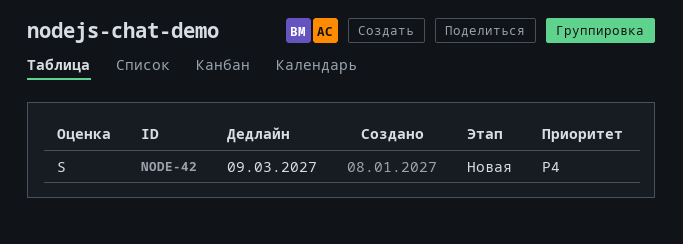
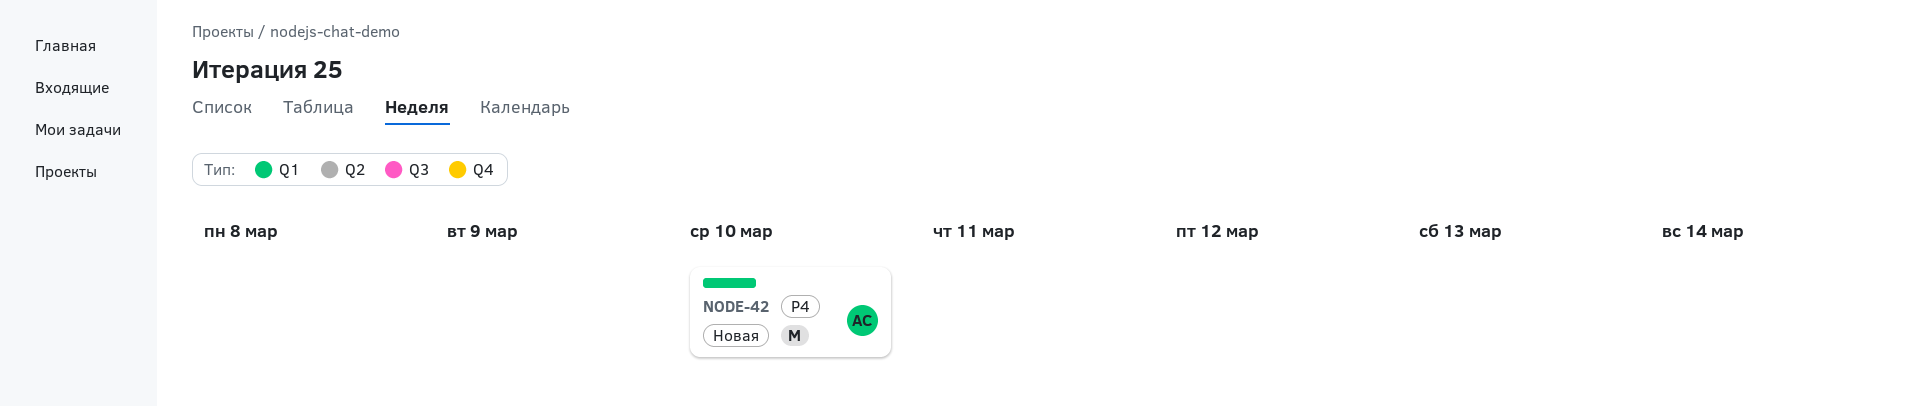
NODE-42, estimate: S -> M
NODE-42, due: Mar 9 -> Mar 10

